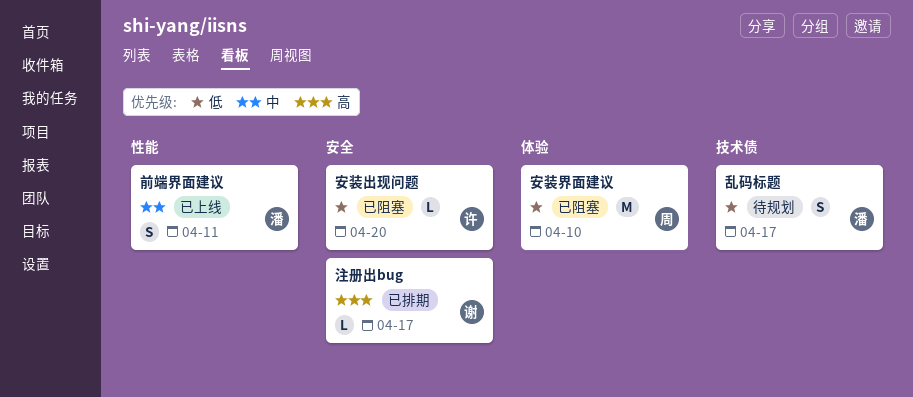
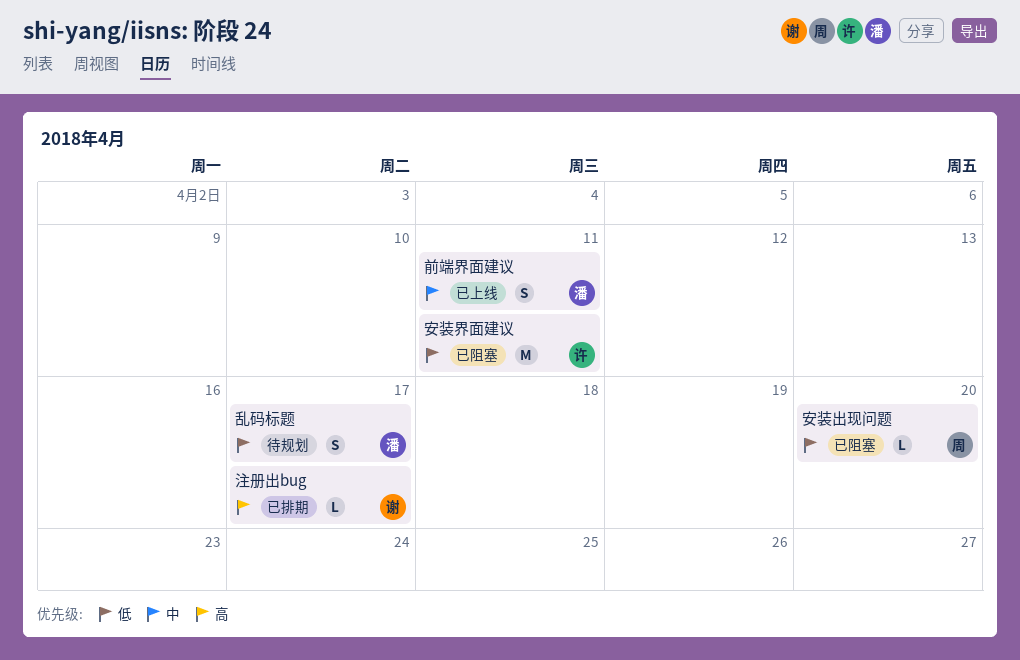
安装出现问题, owner: 许 -> 周
安装界面建议, owner: 周 -> 许
安装界面建议, due: Apr 10 -> Apr 11

